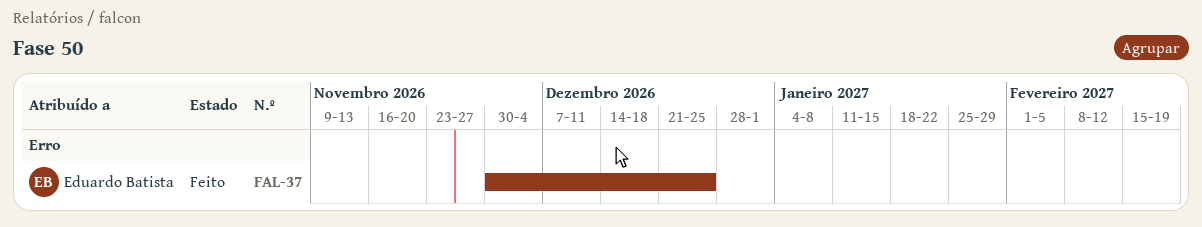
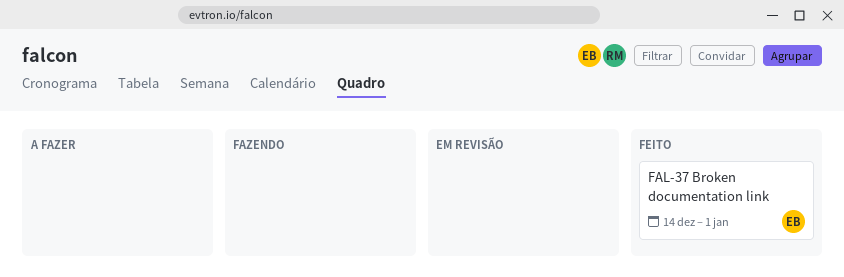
FAL-37, start: Nov 30 -> Dec 14
FAL-37, due: Dec 25 -> Jan 1

